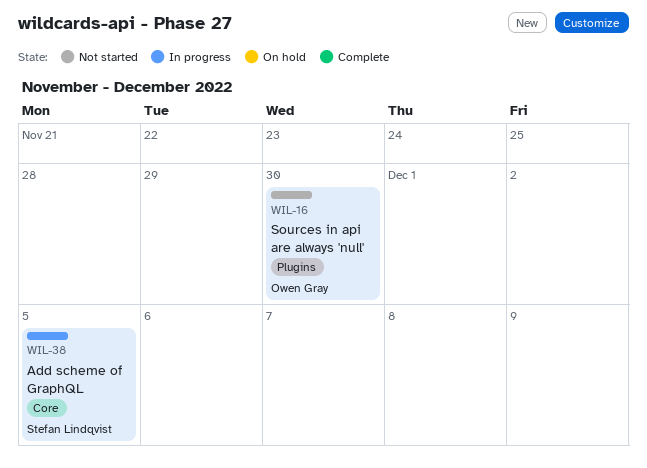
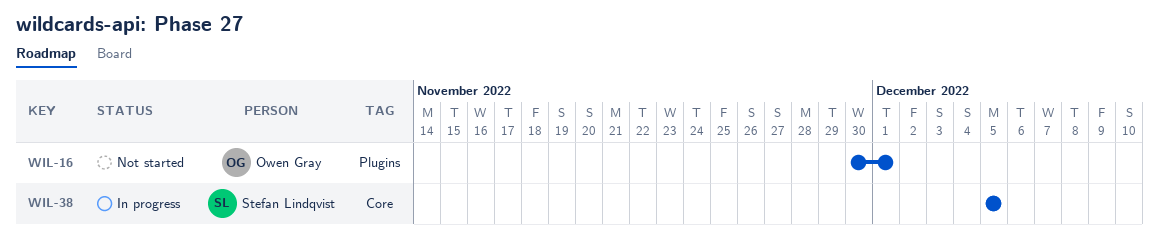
WIL-16, due: Nov 30 -> Dec 1

